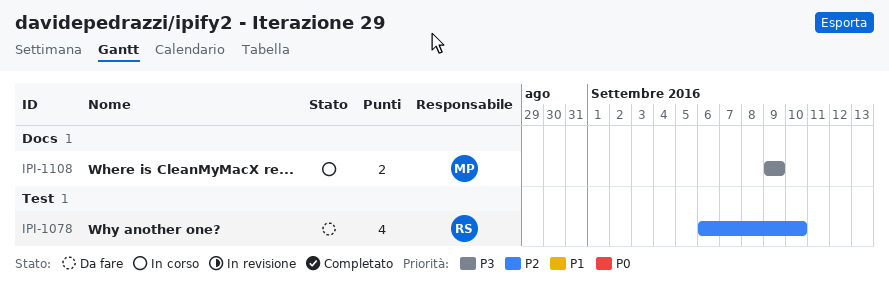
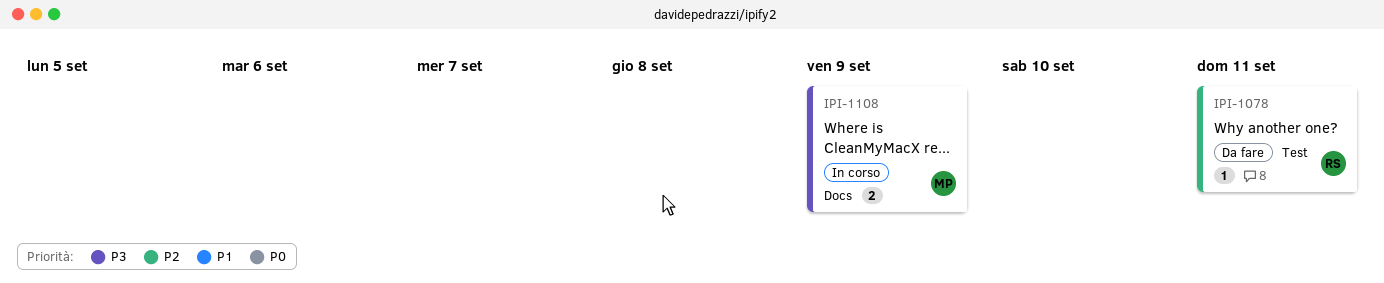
IPI-1078, estimate: 4 -> 1
IPI-1078, due: Sep 10 -> Sep 11

